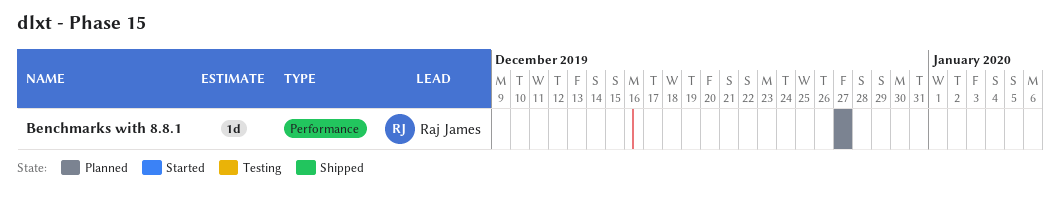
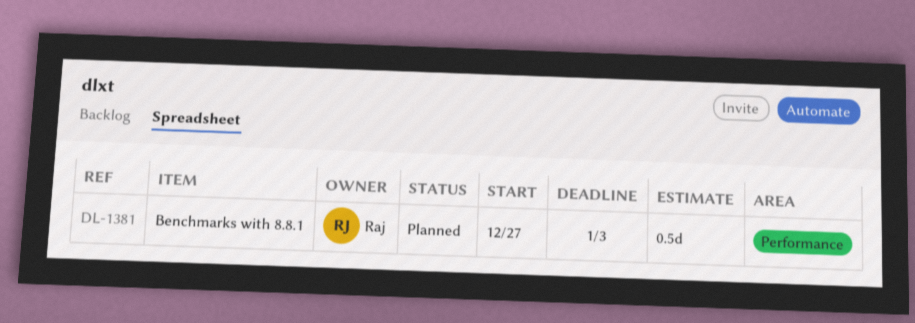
Benchmarks with 8.8.1, estimate: 1d -> 0.5d
Benchmarks with 8.8.1, due: Dec 27 -> Jan 3

